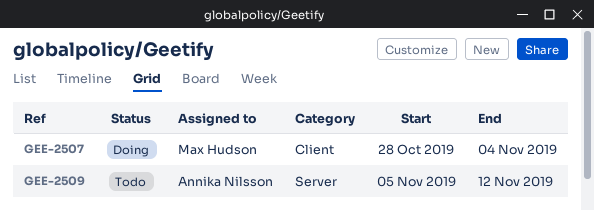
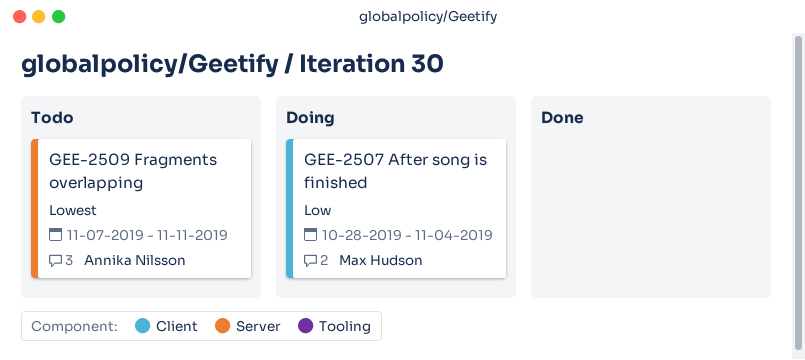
GEE-2509, start: Nov 5 -> Nov 7
GEE-2509, due: Nov 12 -> Nov 11

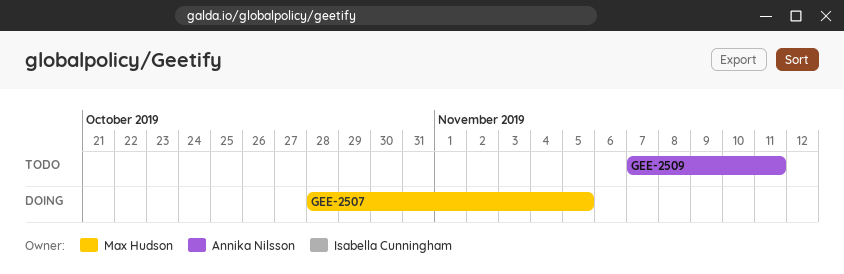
GEE-2507, due: Nov 4 -> Nov 5

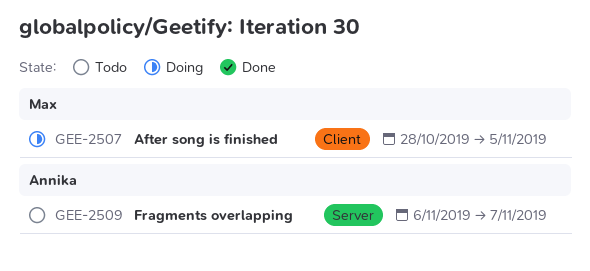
GEE-2509, start: Nov 7 -> Nov 6
GEE-2509, due: Nov 11 -> Nov 7

